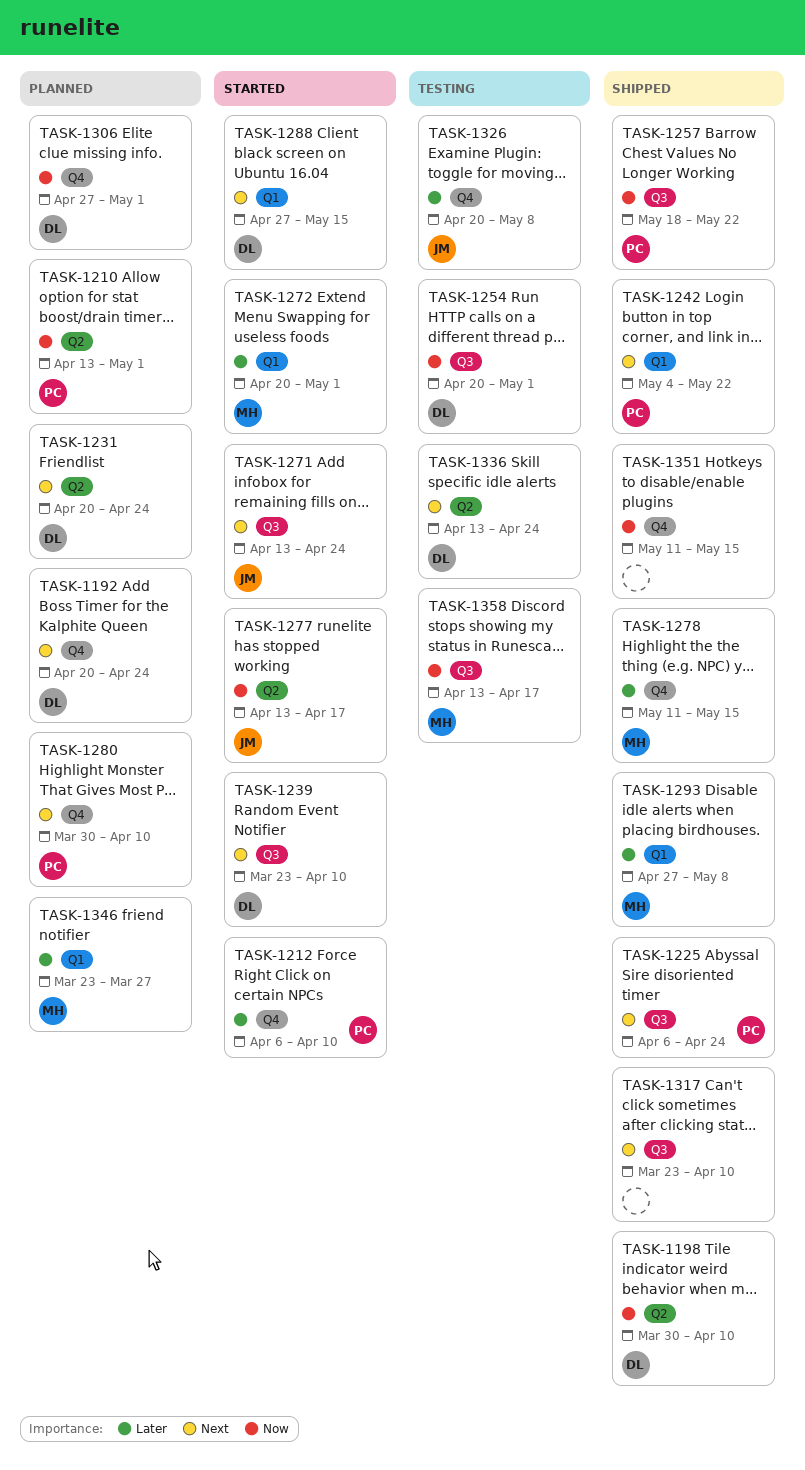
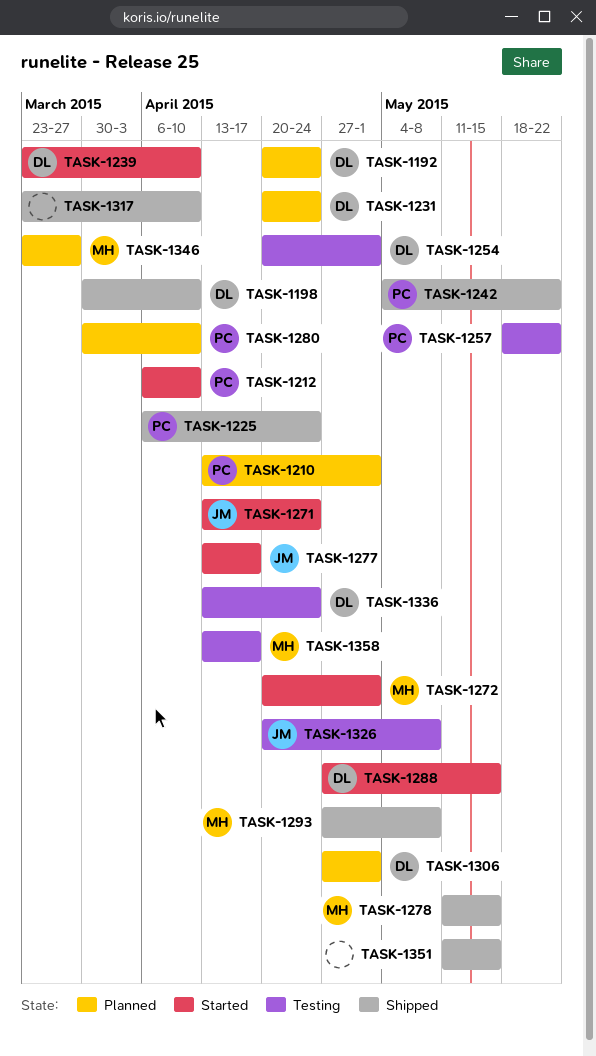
TASK-1257, status: Shipped -> Testing

